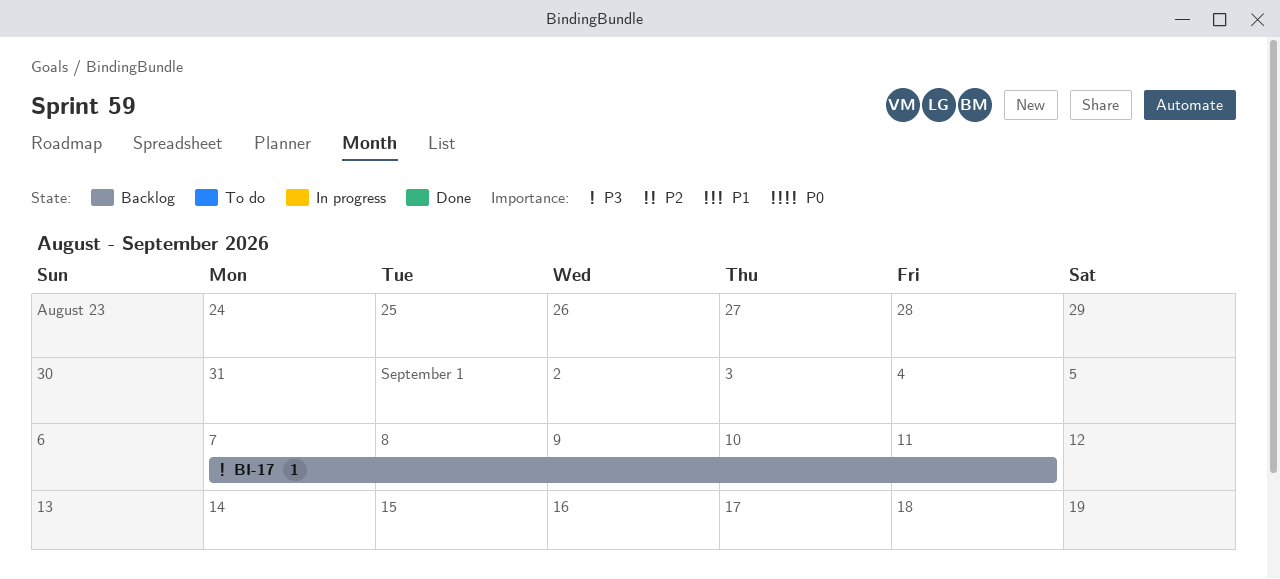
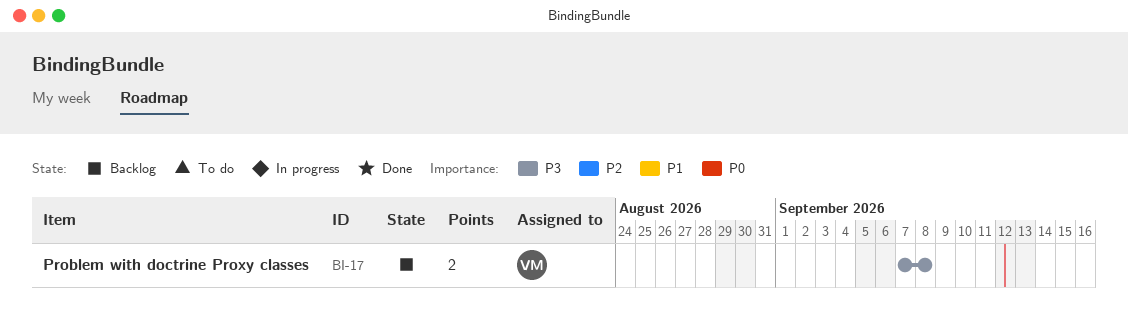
BI-17, estimate: 1 -> 2
BI-17, due: Sep 11 -> Sep 8

